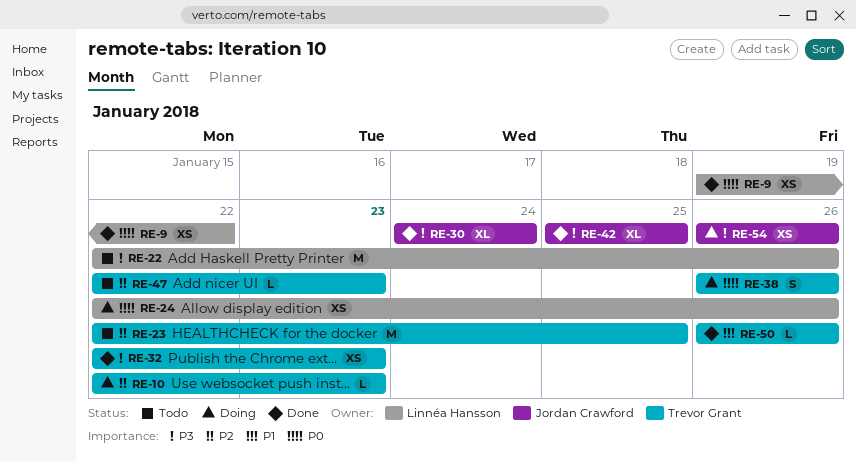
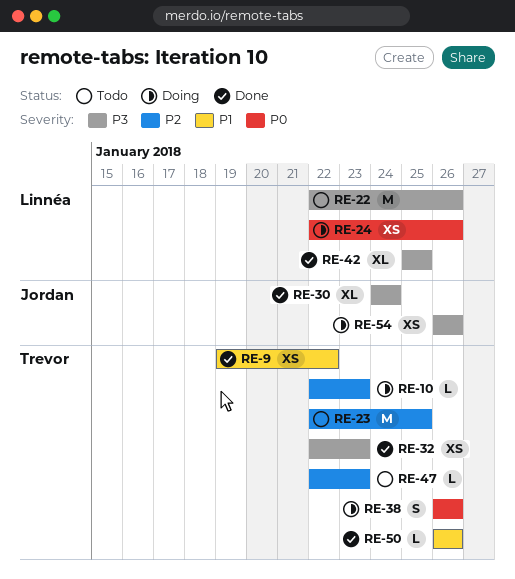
RE-9, owner: Linnéa Hansson -> Trevor Grant
RE-9, priority: P0 -> P1
RE-42, owner: Jordan Crawford -> Linnéa Hansson

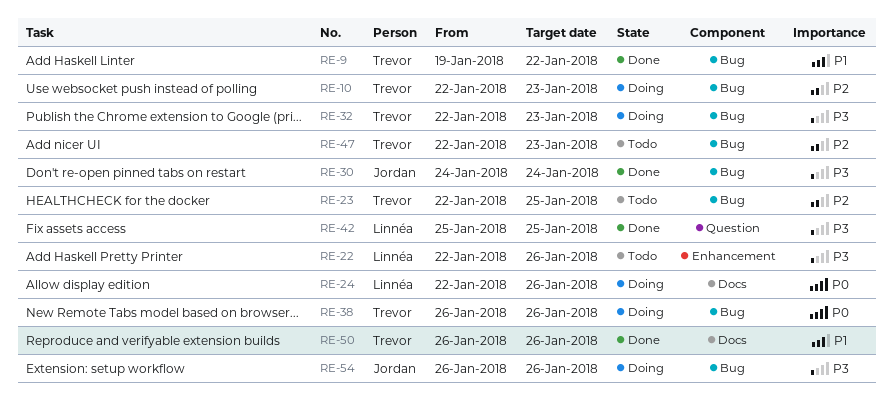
RE-32, status: Done -> Doing

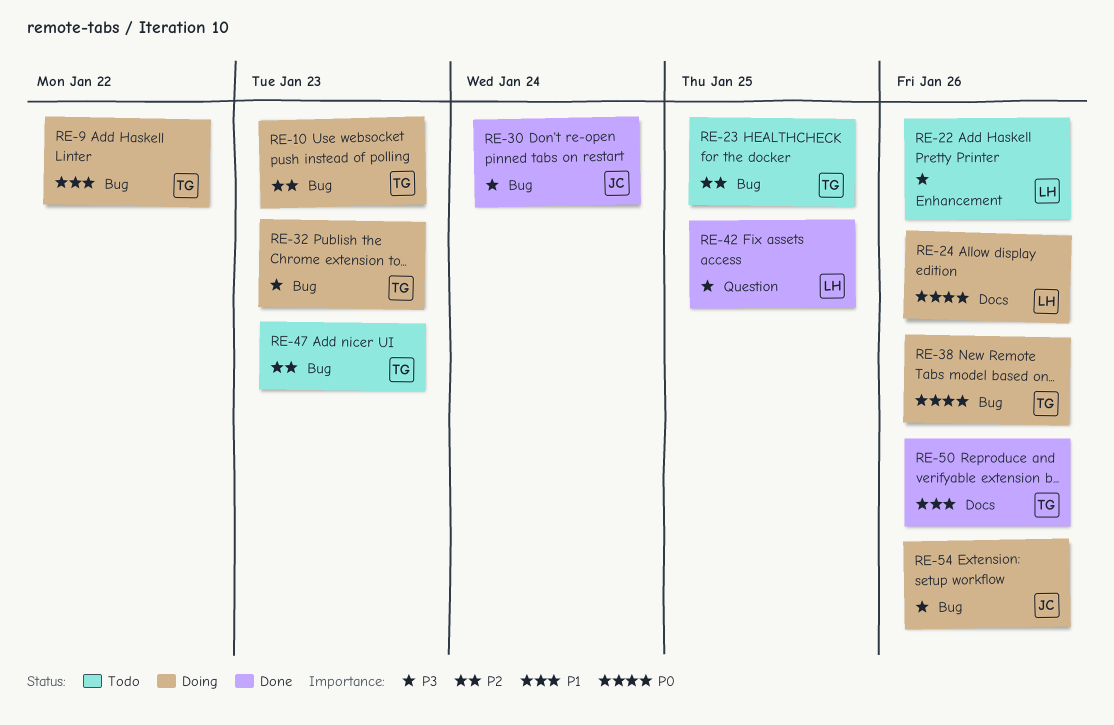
RE-9, status: Done -> Doing

